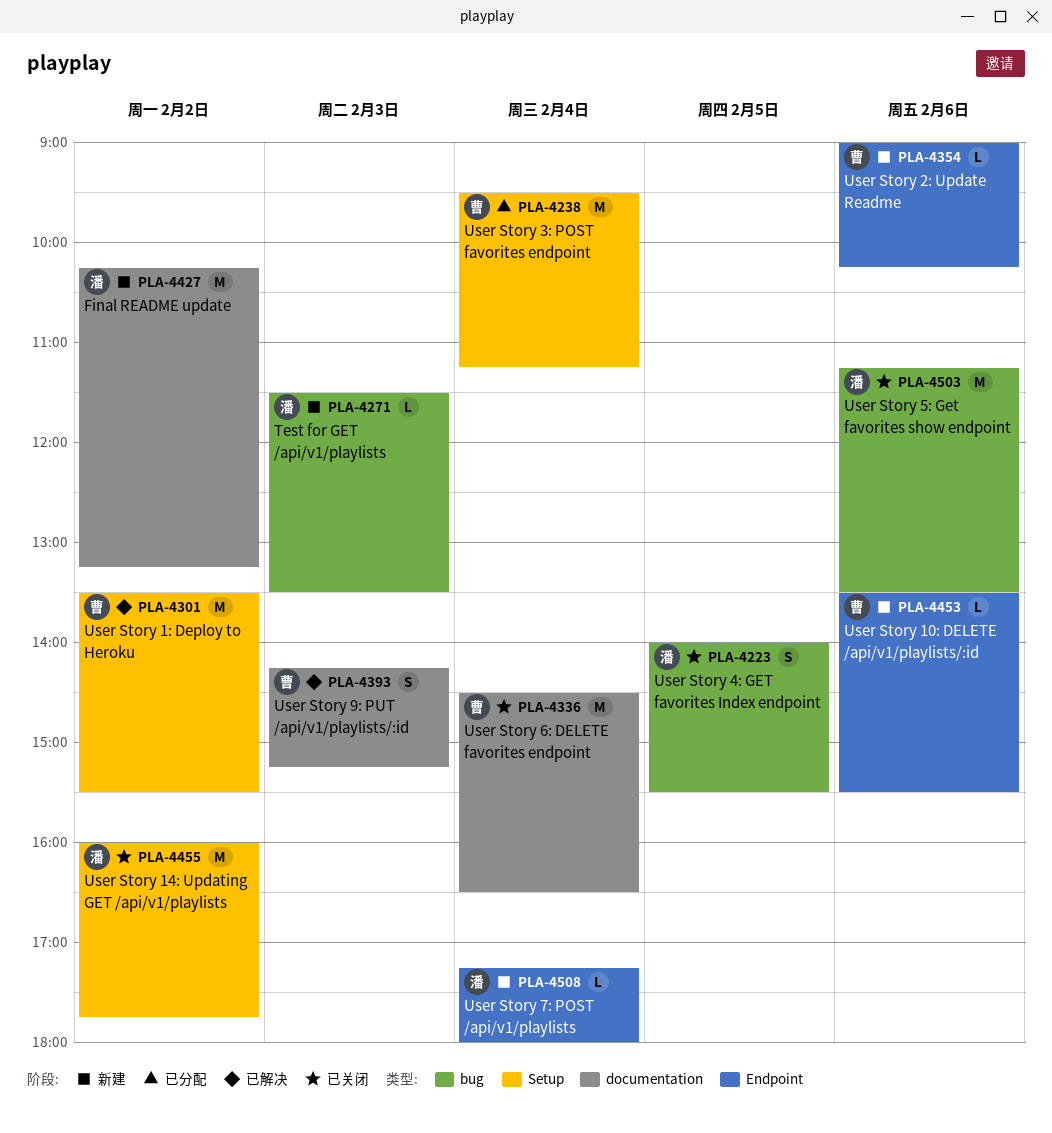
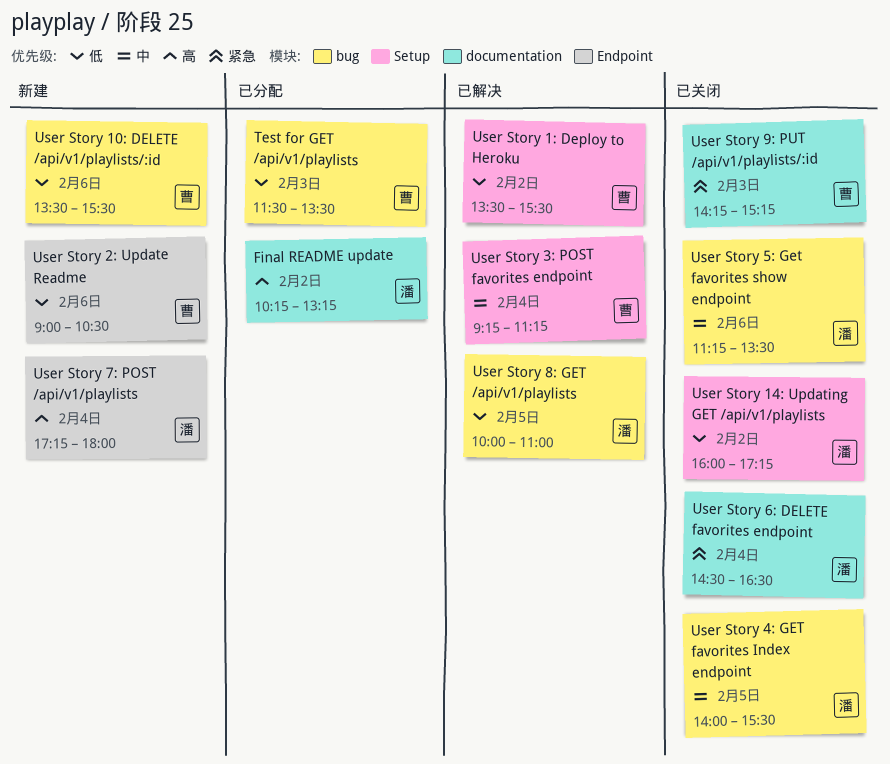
Final README update, status: 新建 -> 已分配
Test for GET /api/v1/playlists, status: 新建 -> 已分配
Test for GET /api/v1/playlists, owner: 潘 -> 曹
User Story 10: DELETE /api/v1/playlists/:id, label: Endpoint -> bug
User Story 14: Updating GET /api/v1/playlists, ends: 17:45 -> 17:15
User Story 2: Update Readme, ends: 10:15 -> 10:30
User Story 3: POST favorites endpoint, status: 已分配 -> 已解决
User Story 3: POST favorites endpoint, begins: 09:30 -> 09:15
User Story 6: DELETE favorites endpoint, owner: 曹 -> 潘
User Story 8: GET /api/v1/playlists: none -> present
User Story 9: PUT /api/v1/playlists/:id, status: 已解决 -> 已关闭

